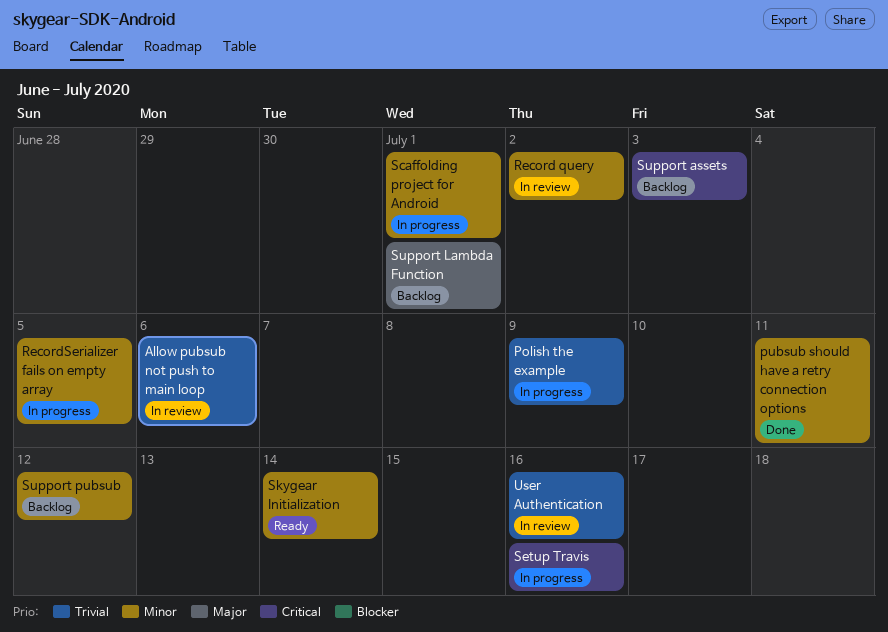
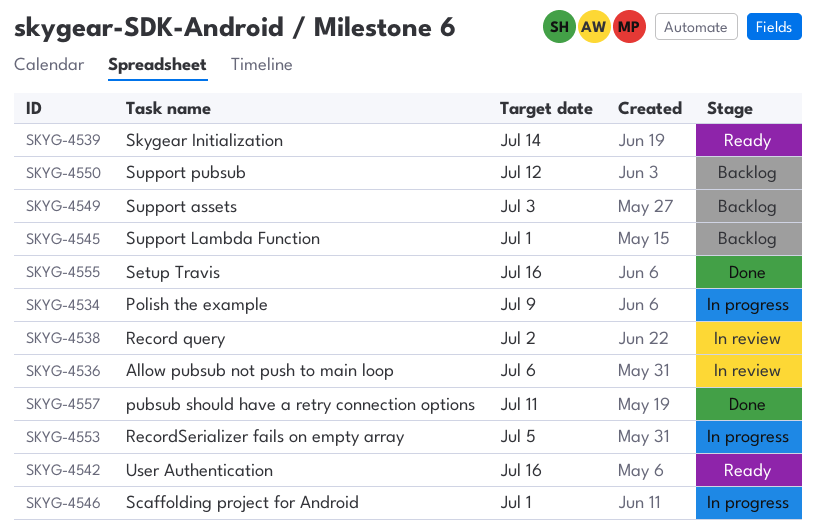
Setup Travis, status: In progress -> Done
User Authentication, status: In review -> Ready

